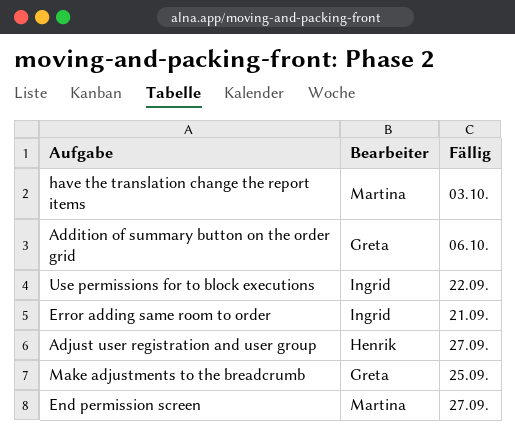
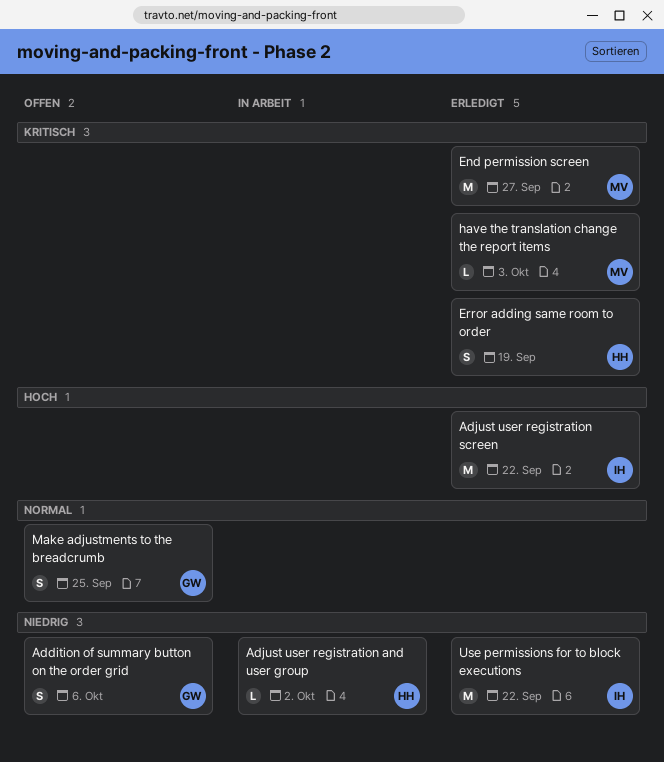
Adjust user registration and user group, due: Sep 27 -> Oct 2
Adjust user registration screen: none -> present
Error adding same room to order, owner: Ingrid -> Henrik
Error adding same room to order, due: Sep 21 -> Sep 19

